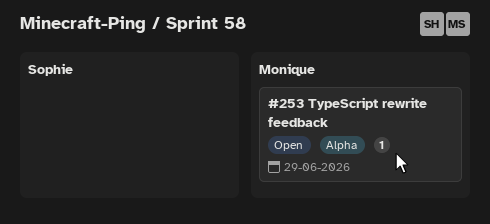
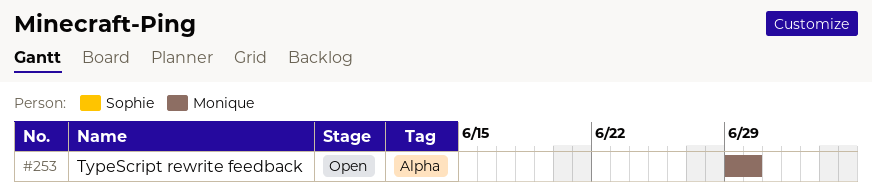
#253, due: Jun 29 -> Jun 30

